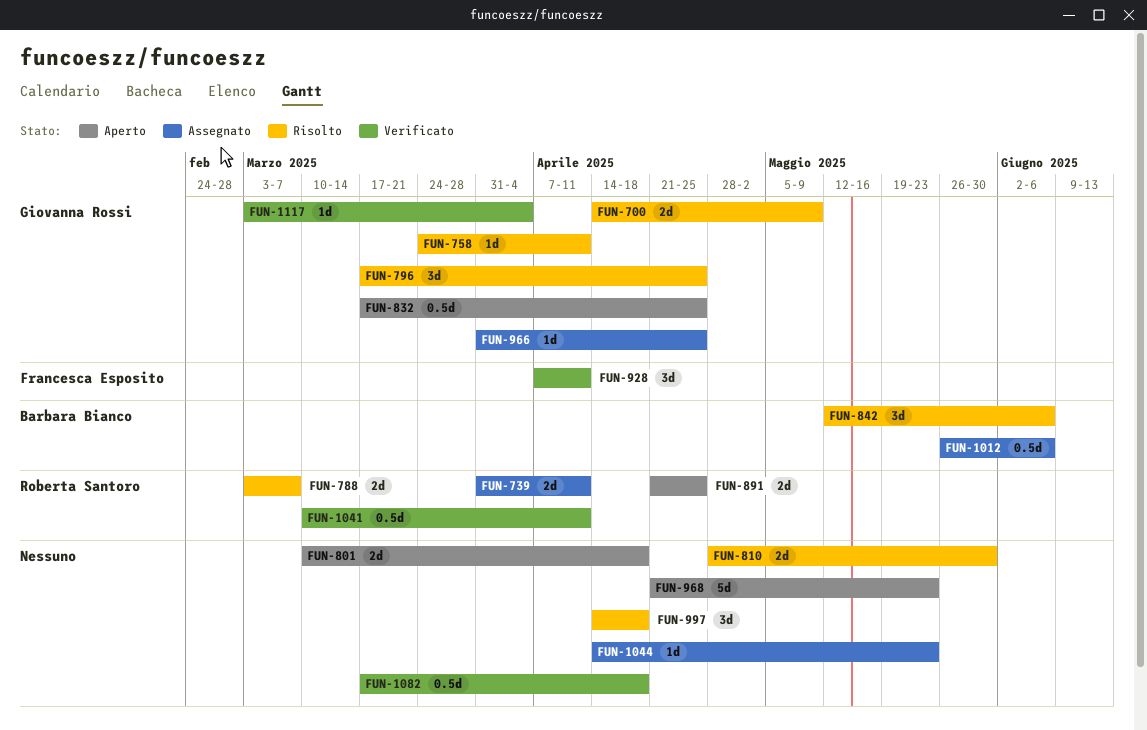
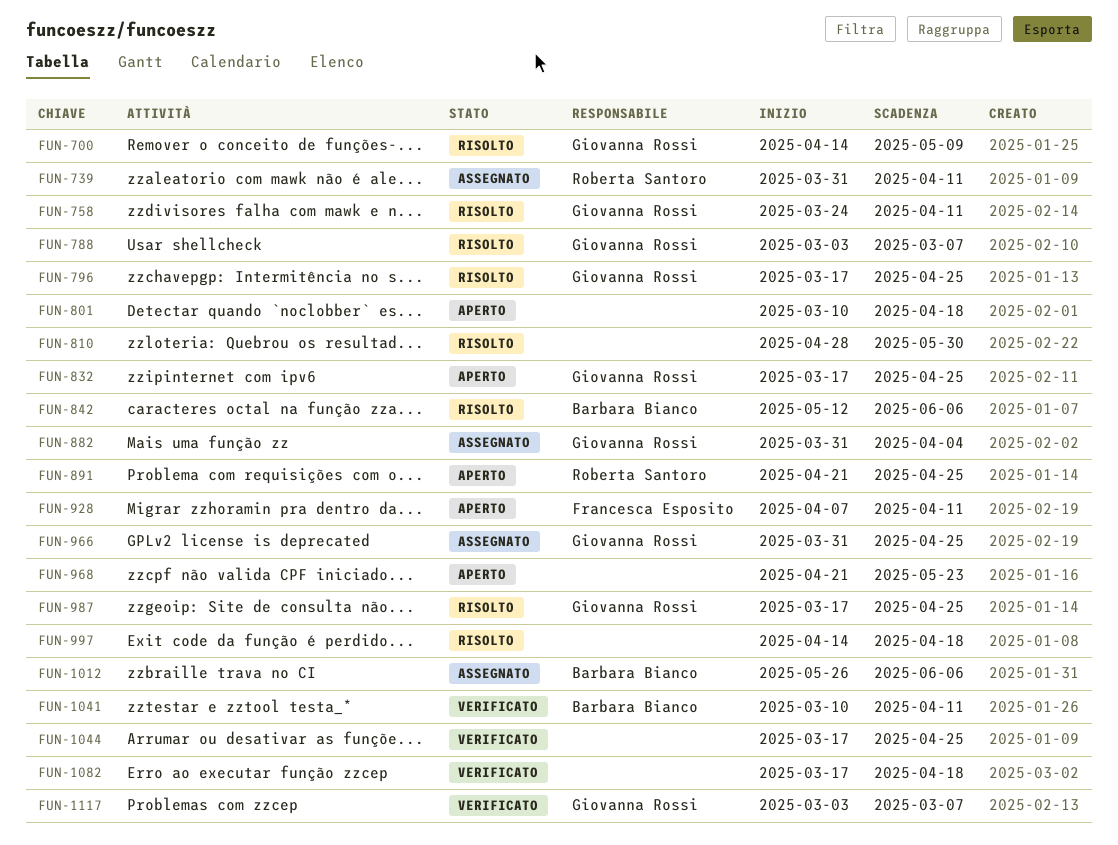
FUN-788, owner: Roberta Santoro -> Giovanna Rossi
FUN-882: none -> present
FUN-928, status: Verificato -> Aperto
FUN-987: none -> present
FUN-1041, owner: Roberta Santoro -> Barbara Bianco
FUN-1044, status: Assegnato -> Verificato
FUN-1044, start: Apr 14 -> Mar 17
FUN-1044, due: May 23 -> Apr 25
FUN-1117, due: Apr 4 -> Mar 7

